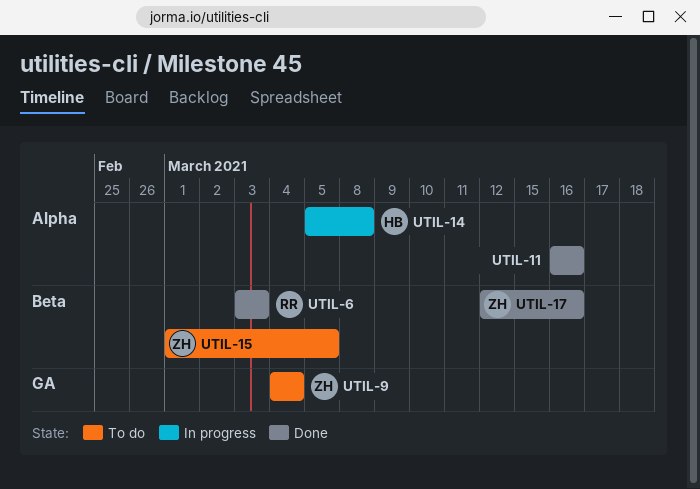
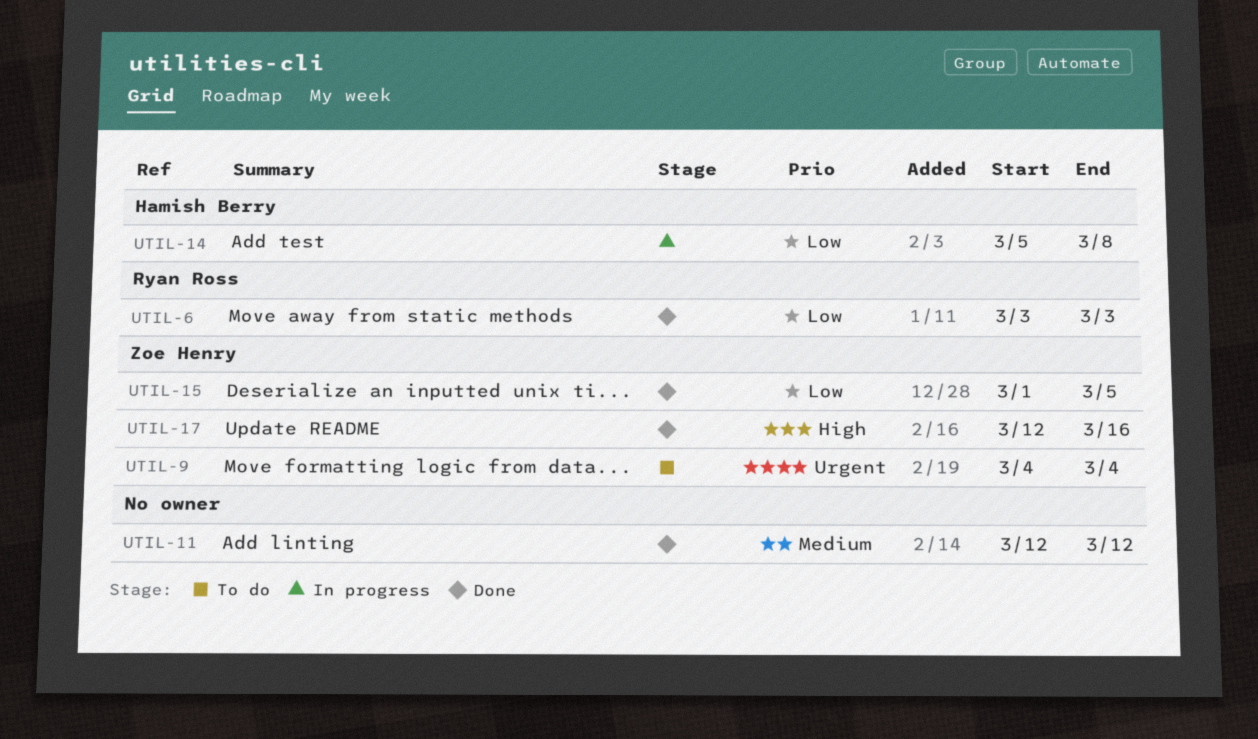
UTIL-11, start: Mar 16 -> Mar 12
UTIL-11, due: Mar 16 -> Mar 12
UTIL-15, status: To do -> Done

